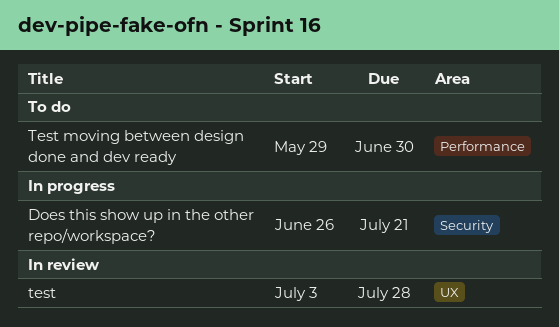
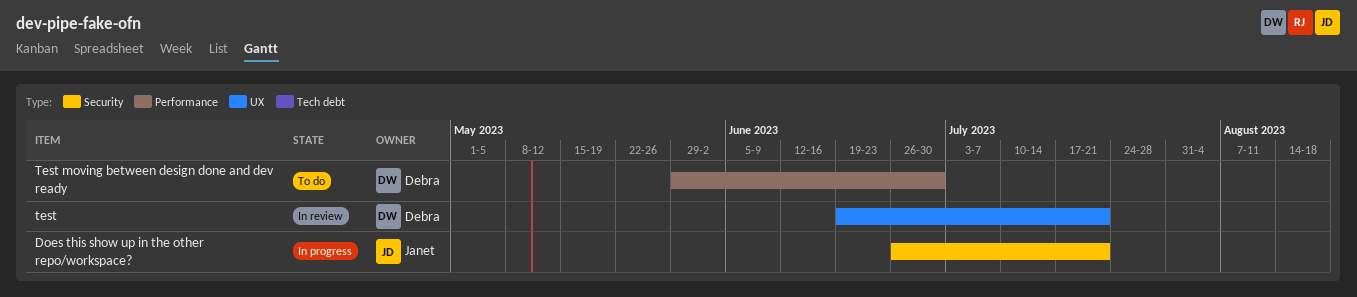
test, start: Jul 3 -> Jun 19
test, due: Jul 28 -> Jul 21

